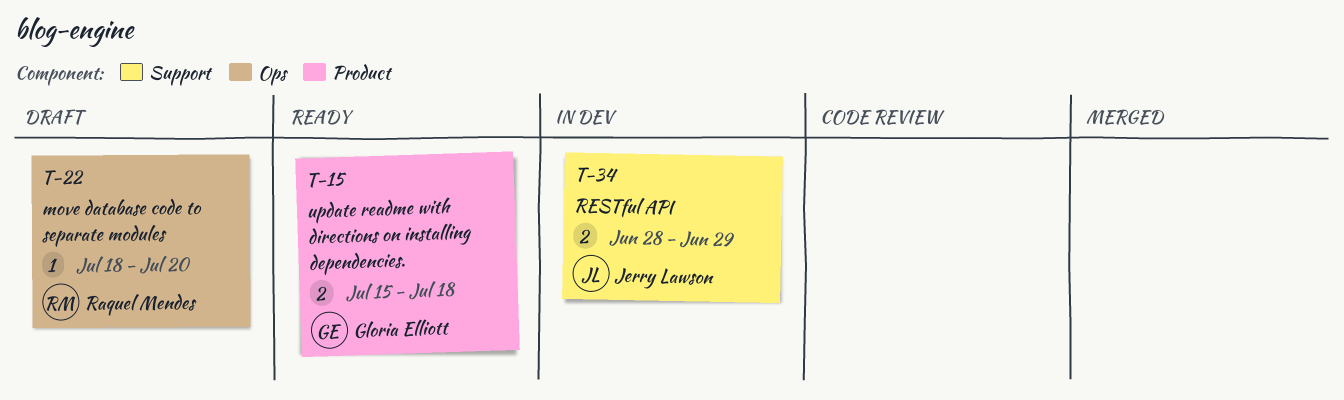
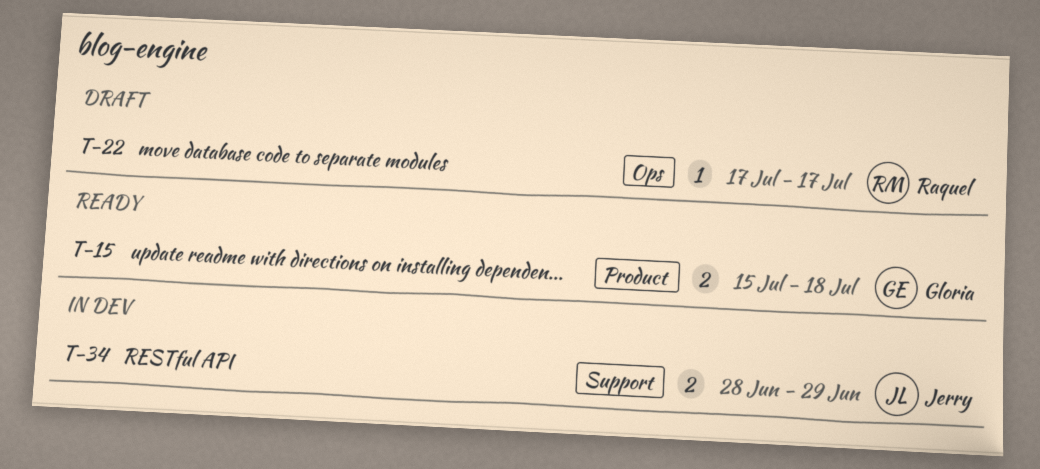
T-22, start: Jul 18 -> Jul 17
T-22, due: Jul 20 -> Jul 17

